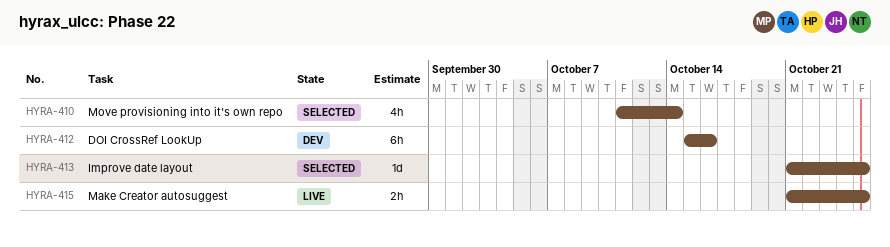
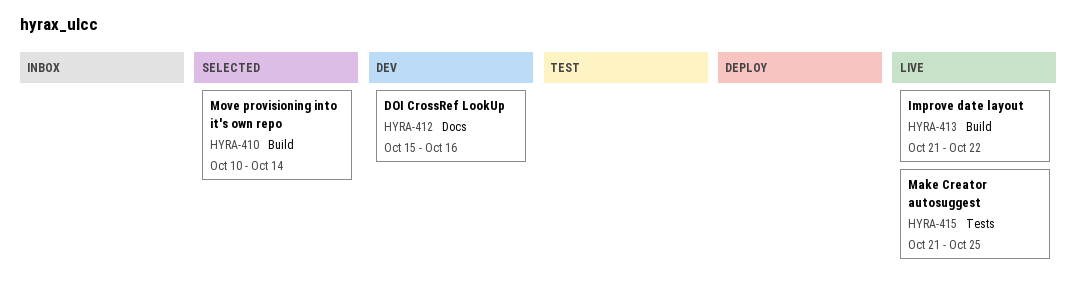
HYRA-410, start: Oct 11 -> Oct 10
HYRA-413, status: Selected -> Live
HYRA-413, due: Oct 25 -> Oct 22

